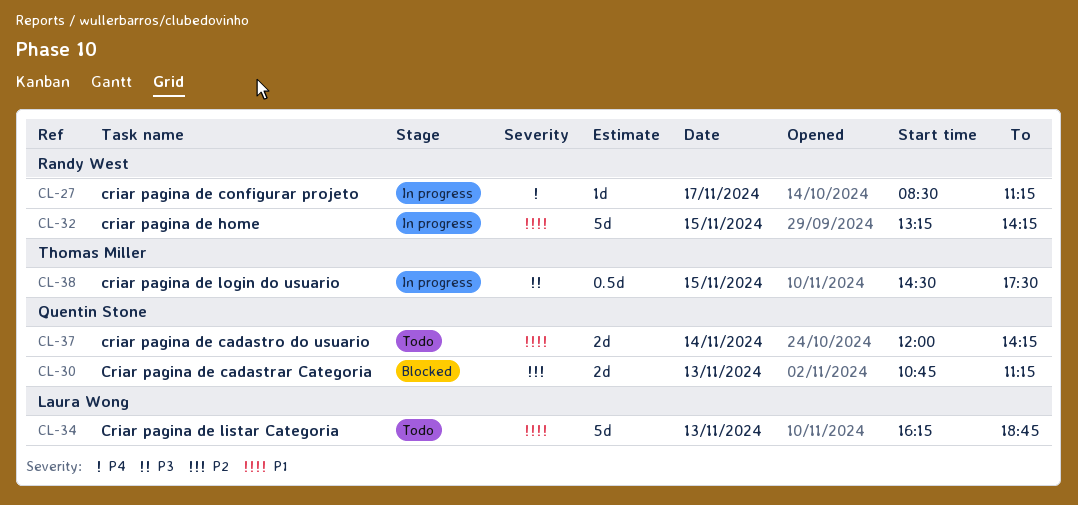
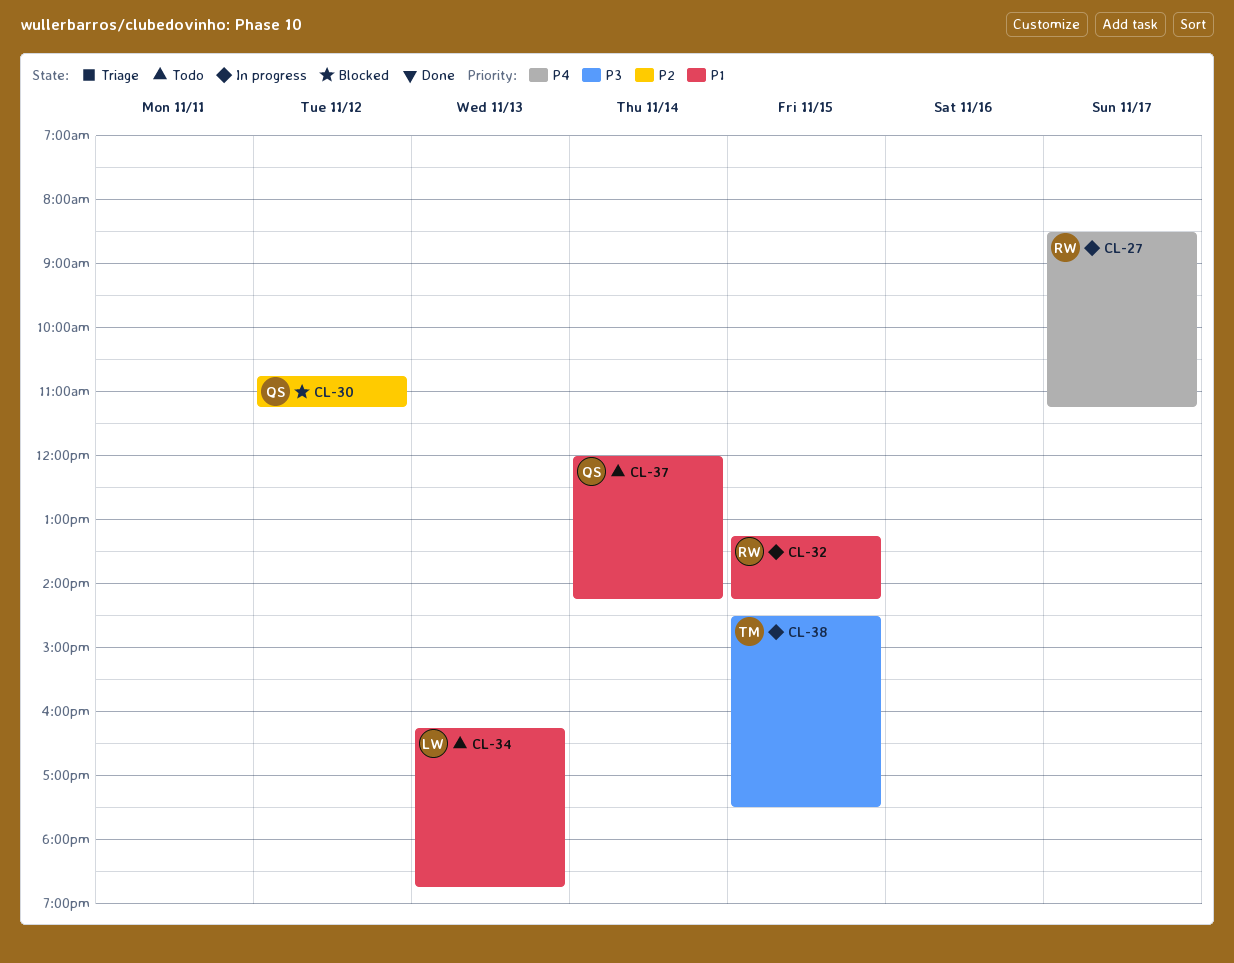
CL-30, day: Nov 13 -> Nov 12

